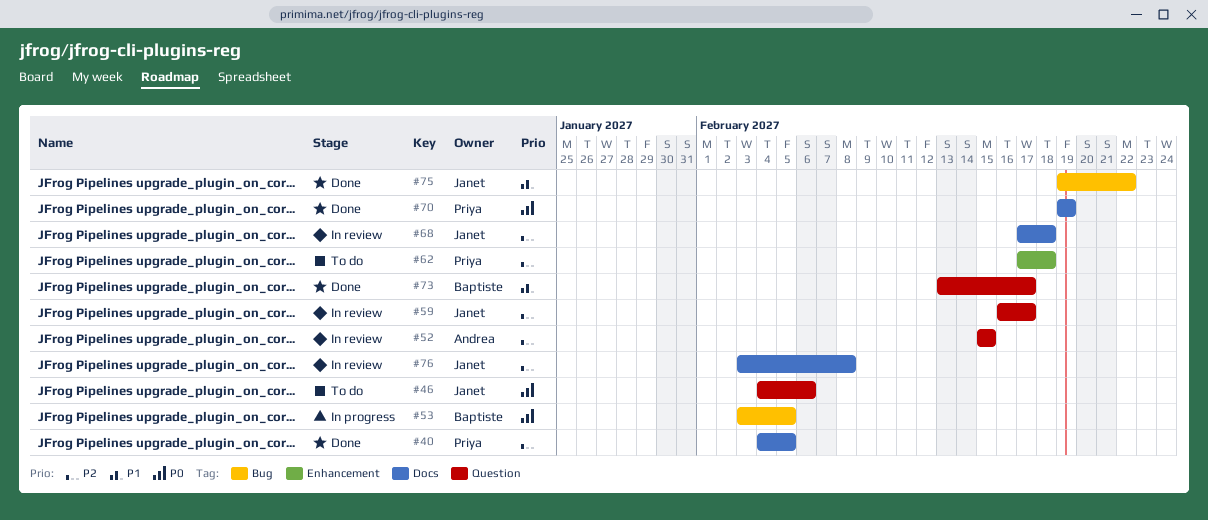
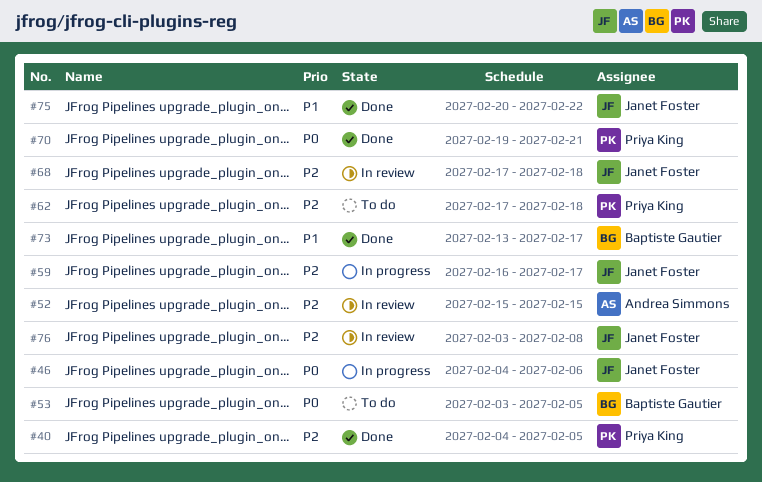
#46, status: To do -> In progress
#53, status: In progress -> To do
#59, status: In review -> In progress
#70, due: Feb 19 -> Feb 21
#75, start: Feb 19 -> Feb 20

